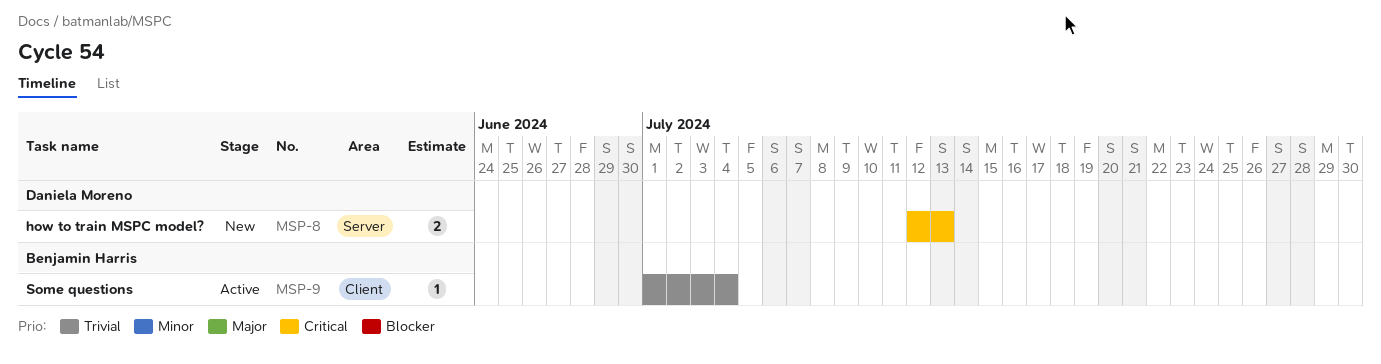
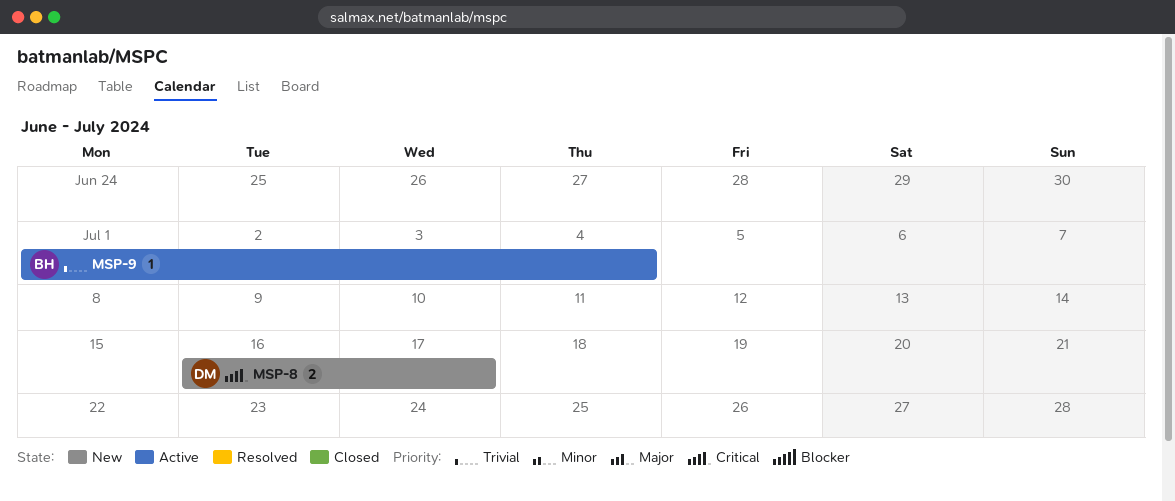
MSP-8, start: Jul 12 -> Jul 16
MSP-8, due: Jul 13 -> Jul 17

